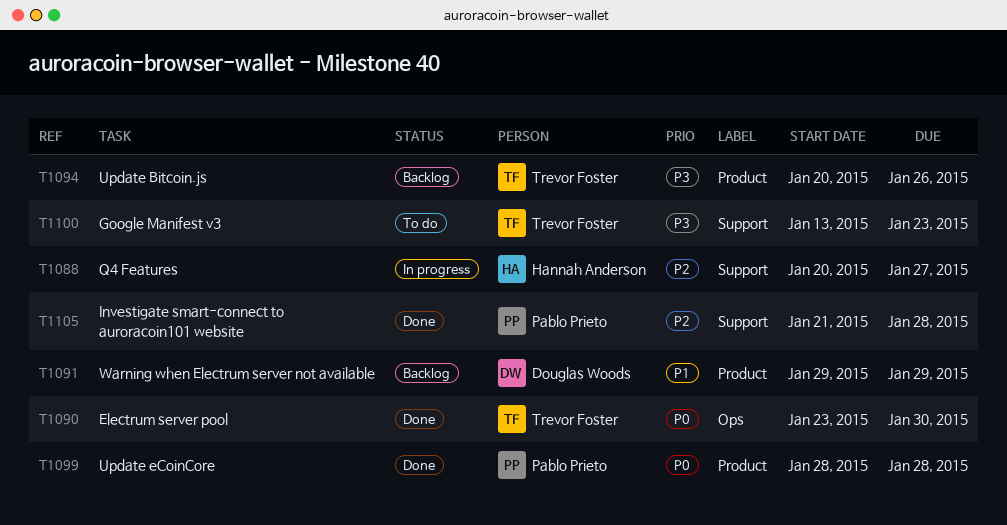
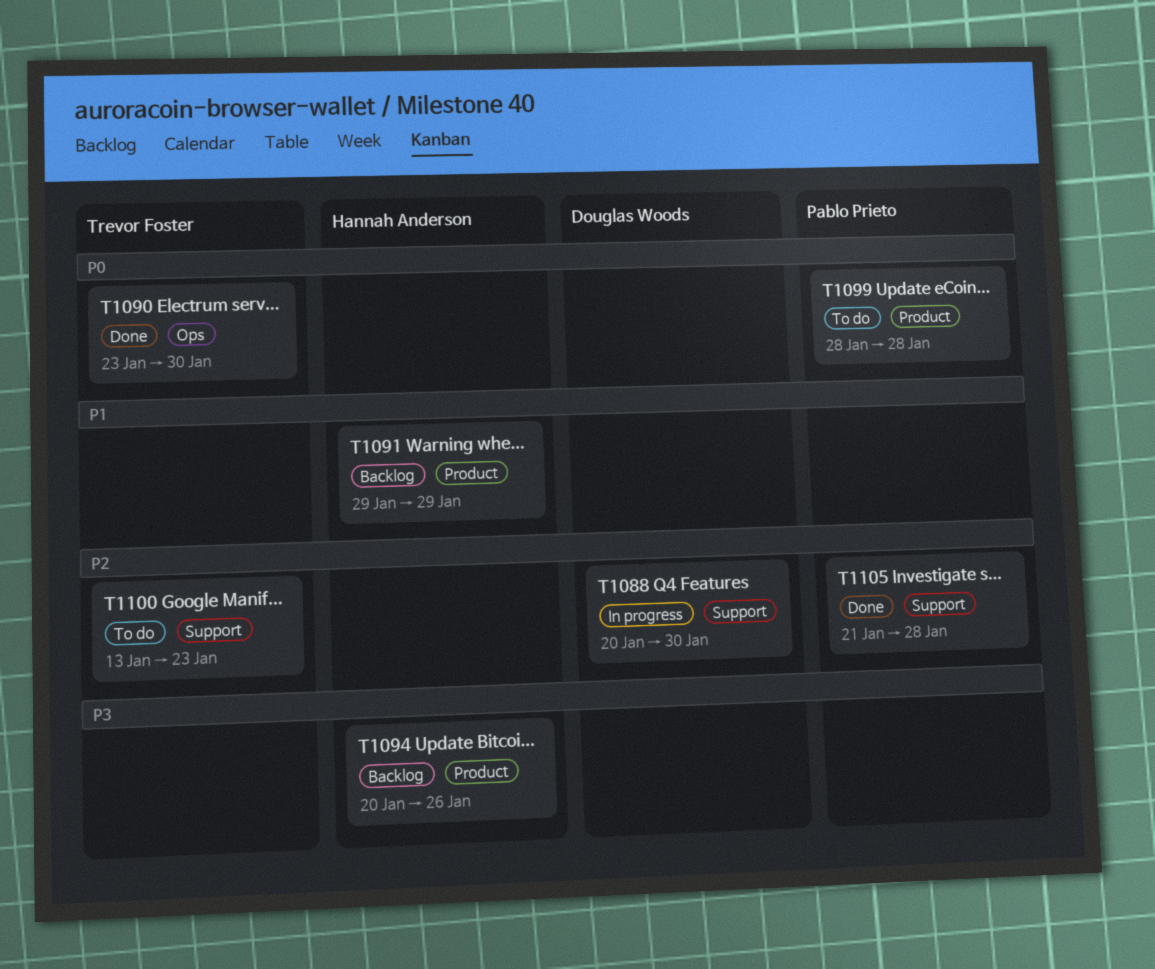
T1088, owner: Hannah Anderson -> Douglas Woods
T1088, due: Jan 27 -> Jan 30
T1091, owner: Douglas Woods -> Hannah Anderson
T1094, owner: Trevor Foster -> Hannah Anderson
T1099, status: Done -> To do
T1100, priority: P3 -> P2

